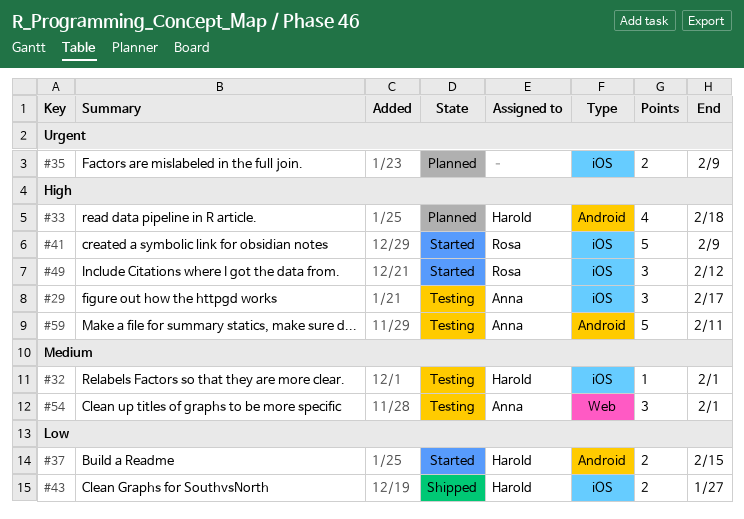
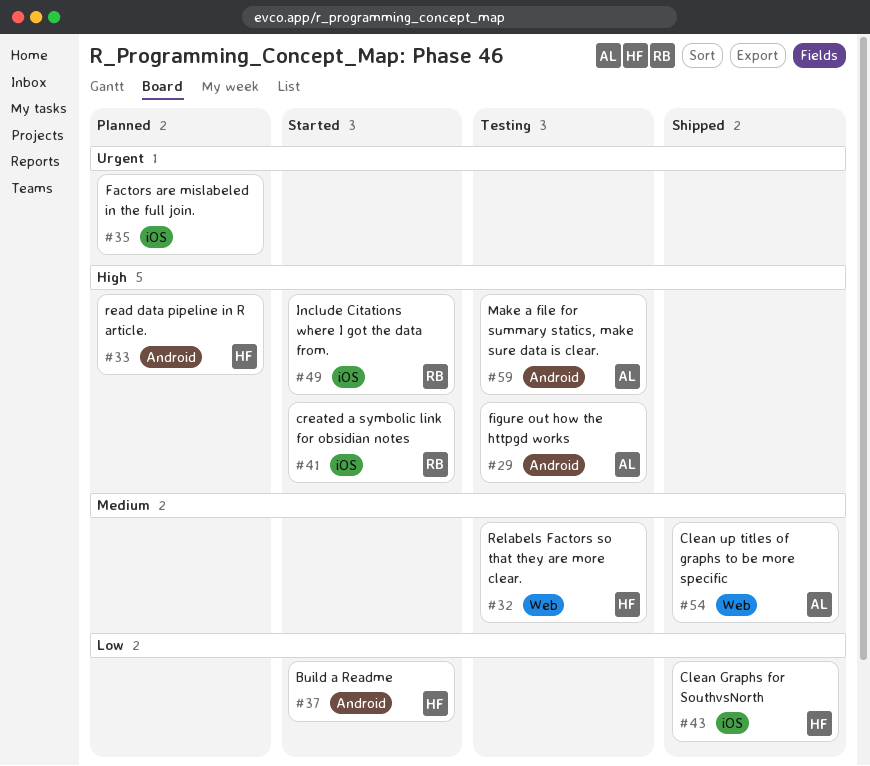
#29, label: iOS -> Android
#32, label: iOS -> Web
#54, status: Testing -> Shipped

